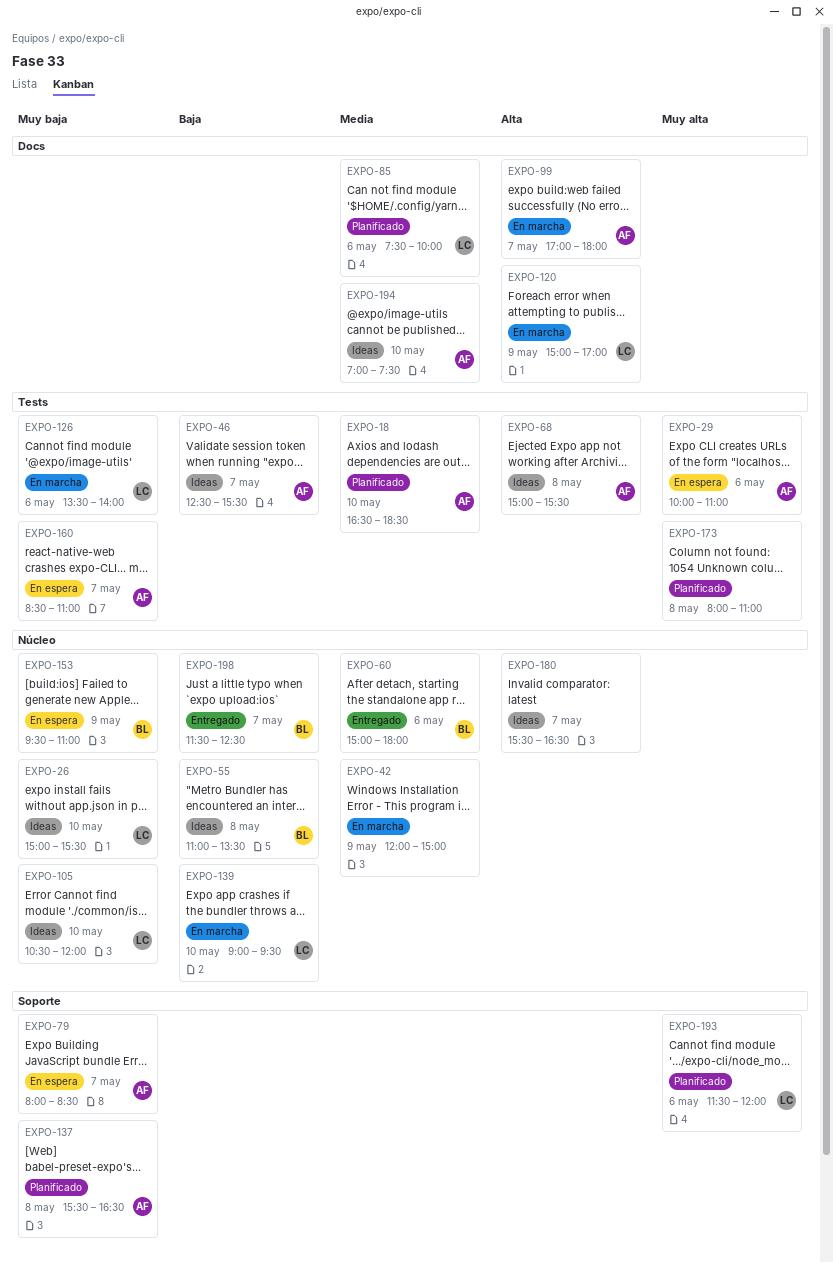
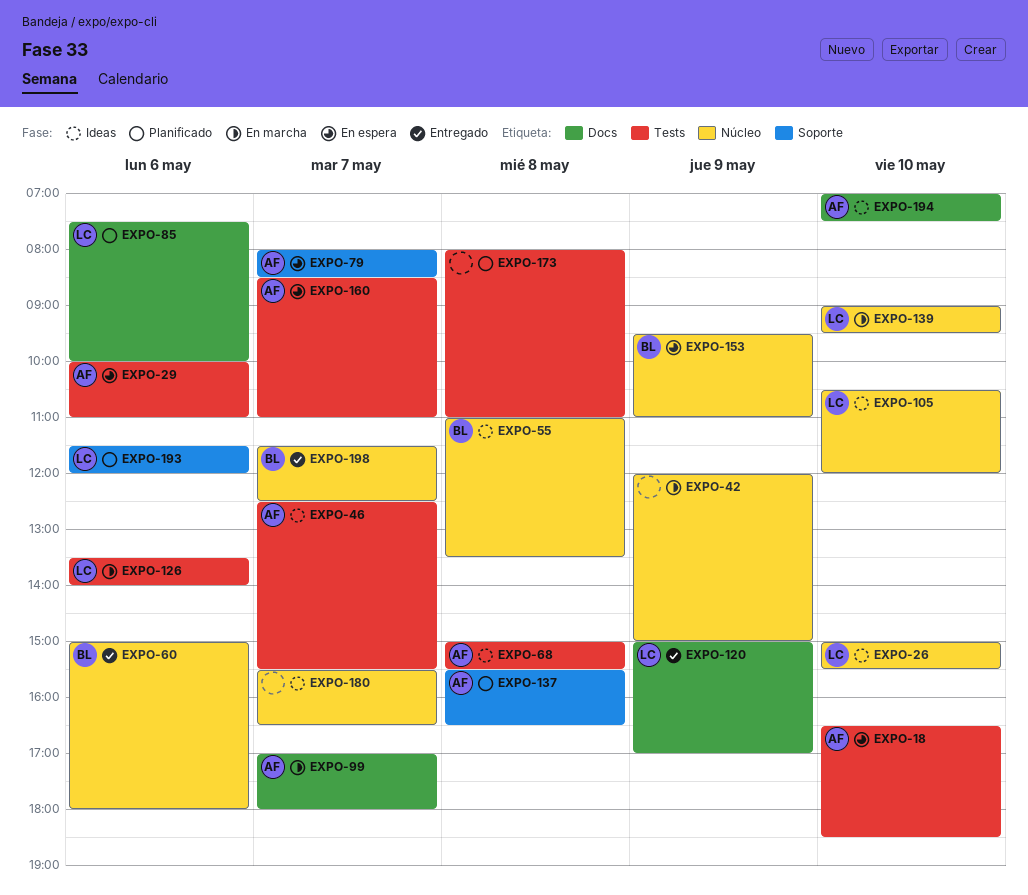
EXPO-18, status: Planificado -> En espera
EXPO-120, status: En marcha -> Entregado

